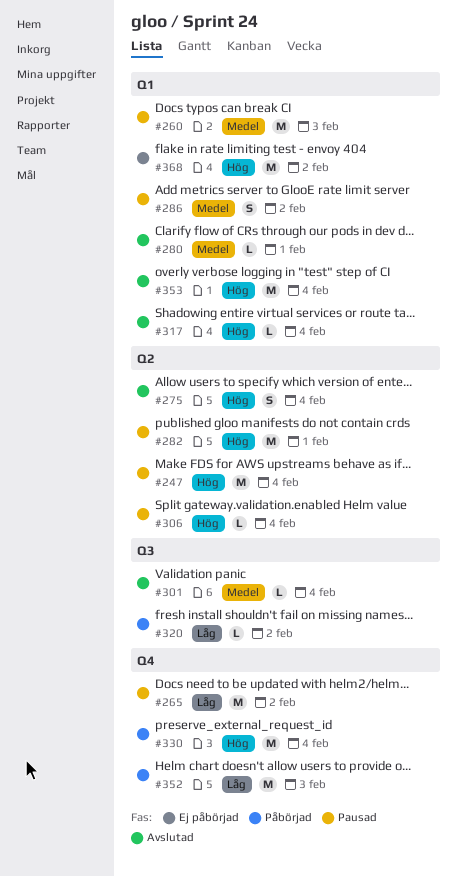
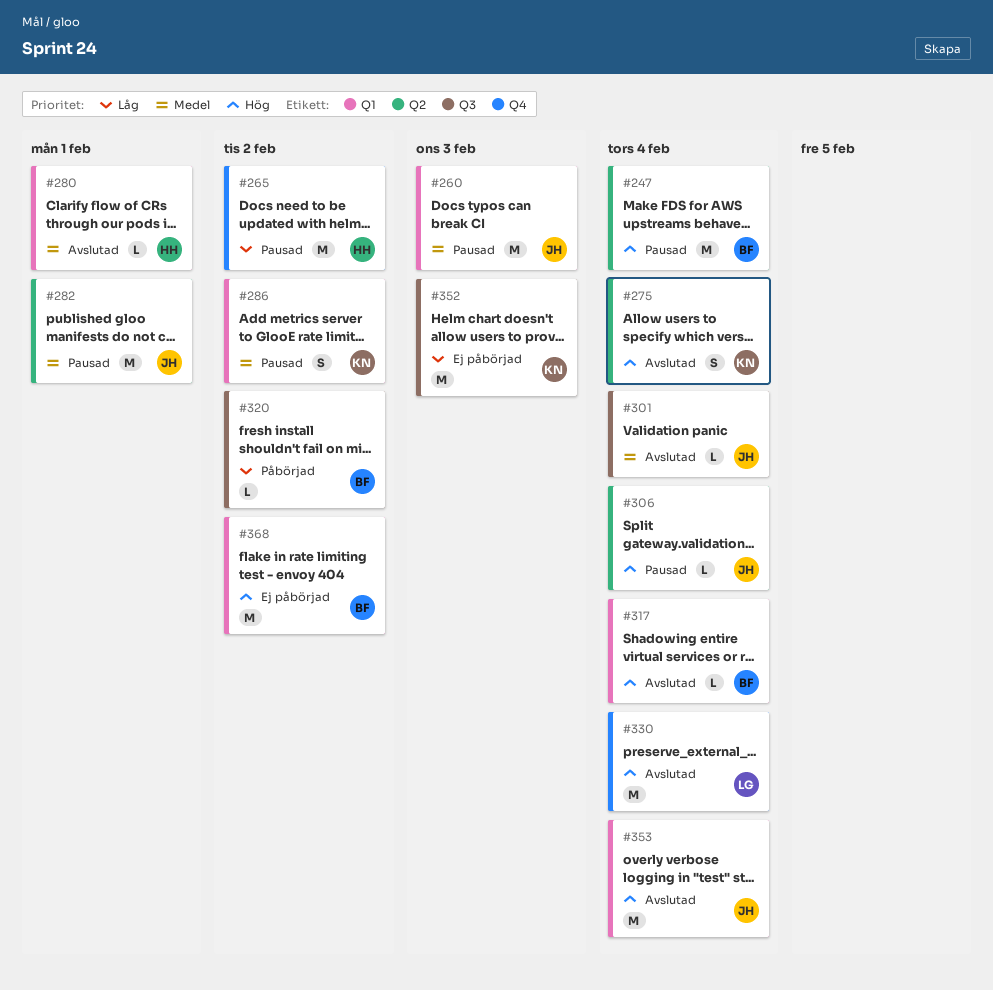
#282, priority: Hög -> Medel
#330, status: Påbörjad -> Avslutad
#352, status: Påbörjad -> Ej påbörjad
#352, label: Q4 -> Q3

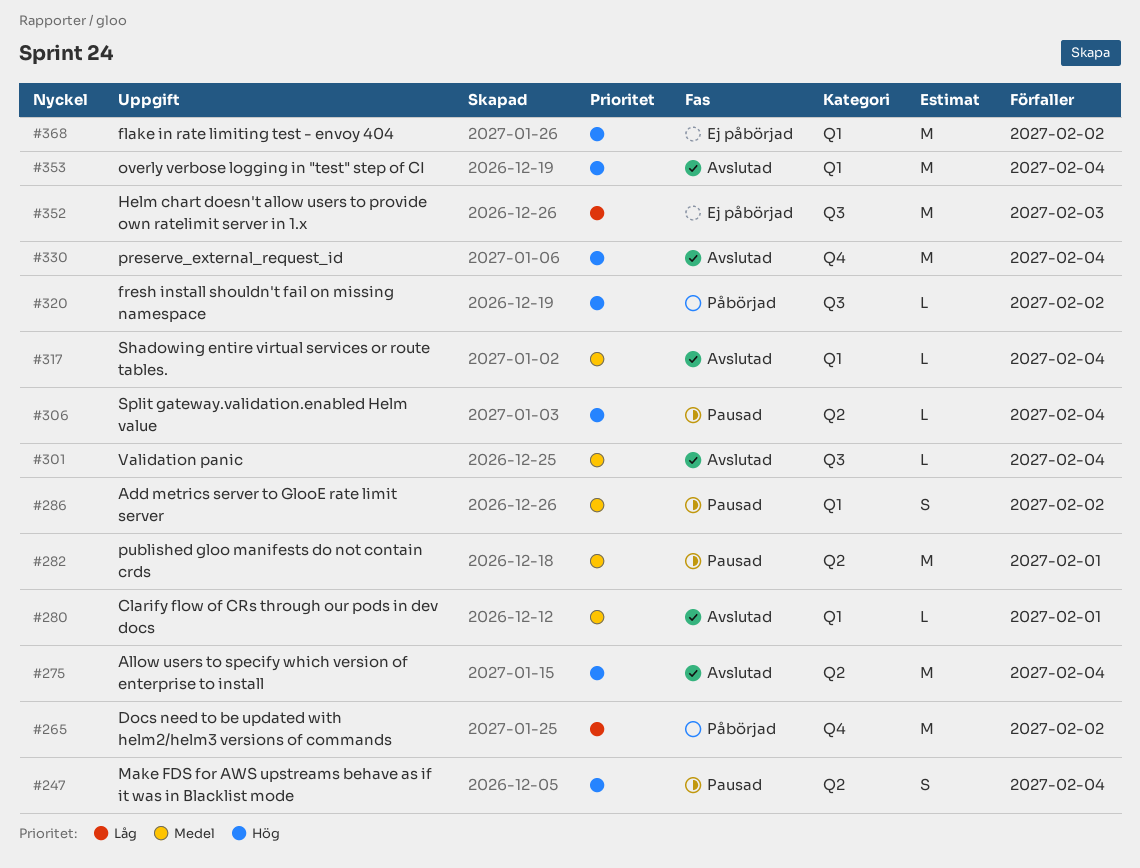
#247, estimate: M -> S
#260: present -> none
#265, status: Pausad -> Påbörjad
#275, estimate: S -> M
#317, priority: Hög -> Medel
#320, priority: Låg -> Hög

